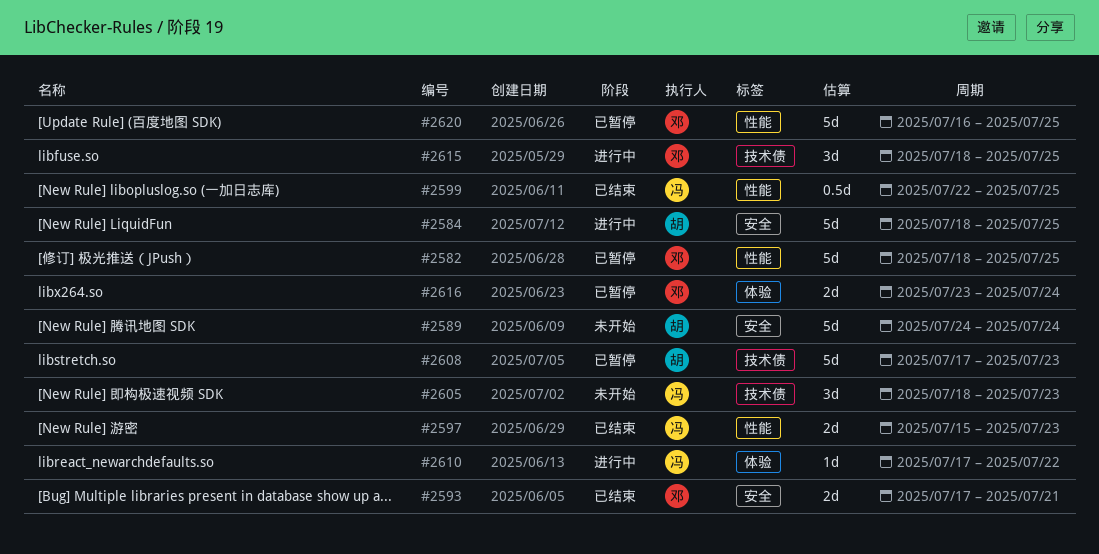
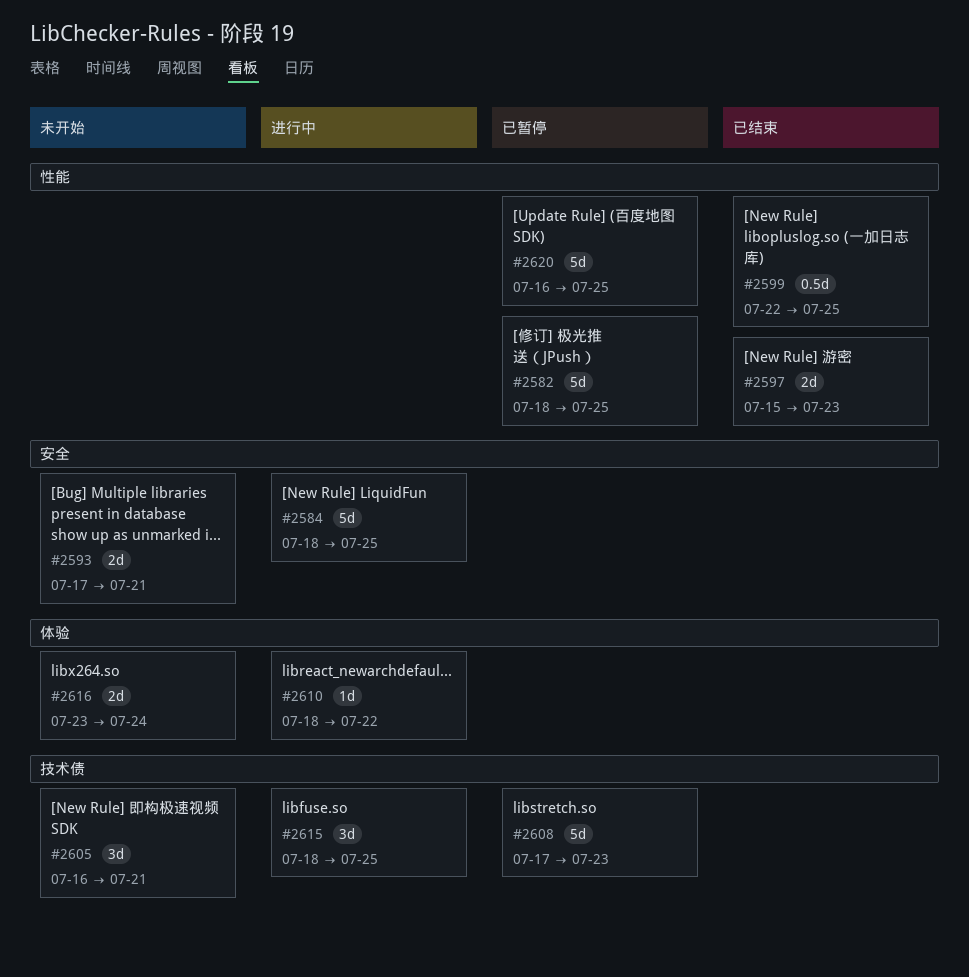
#2589: present -> none
#2593, status: 已结束 -> 未开始
#2605, start: Jul 18 -> Jul 16
#2605, due: Jul 23 -> Jul 21
#2610, start: Jul 17 -> Jul 18
#2616, status: 已暂停 -> 未开始

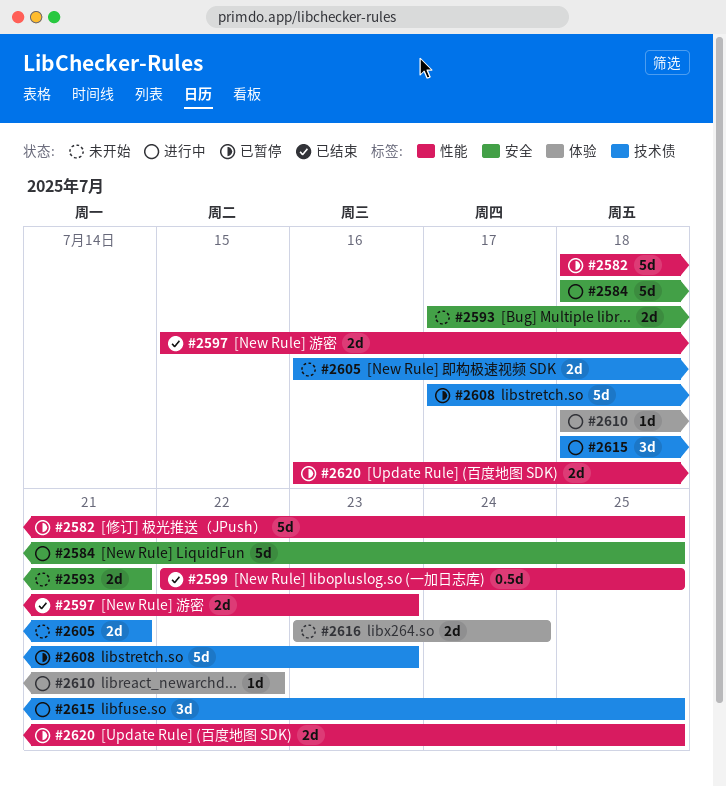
#2605, estimate: 3d -> 2d
#2620, estimate: 5d -> 2d

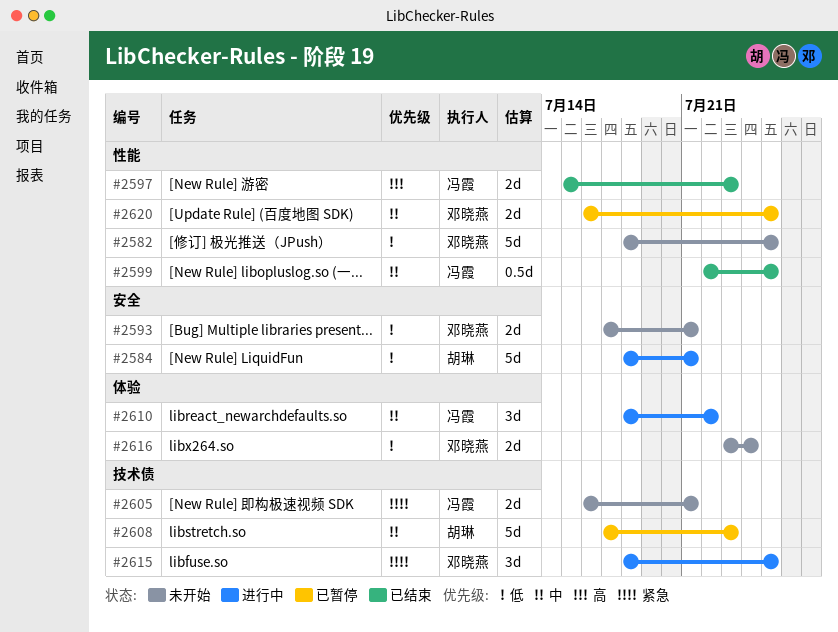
#2582, status: 已暂停 -> 未开始
#2584, due: Jul 25 -> Jul 21
#2610, estimate: 1d -> 3d

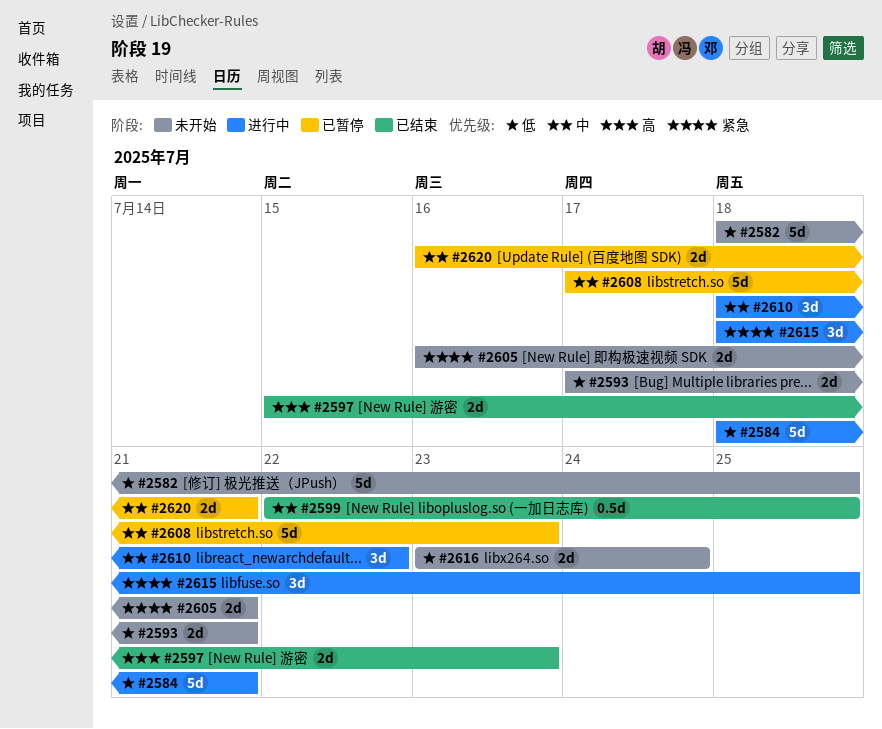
#2620, due: Jul 25 -> Jul 21

